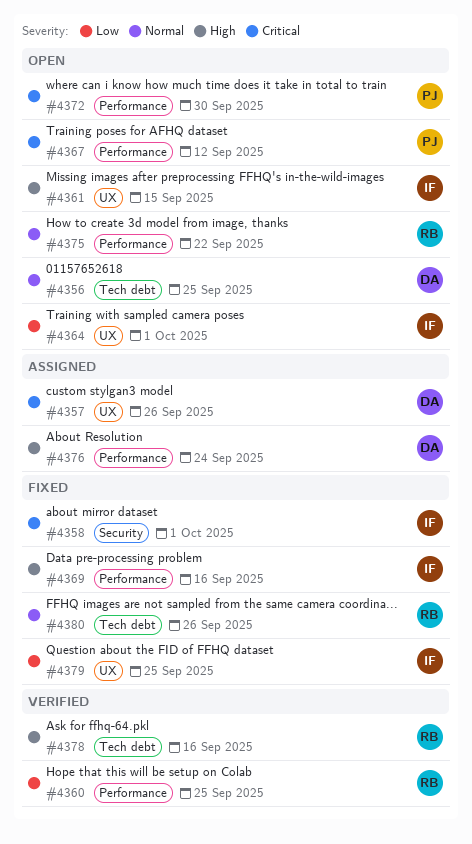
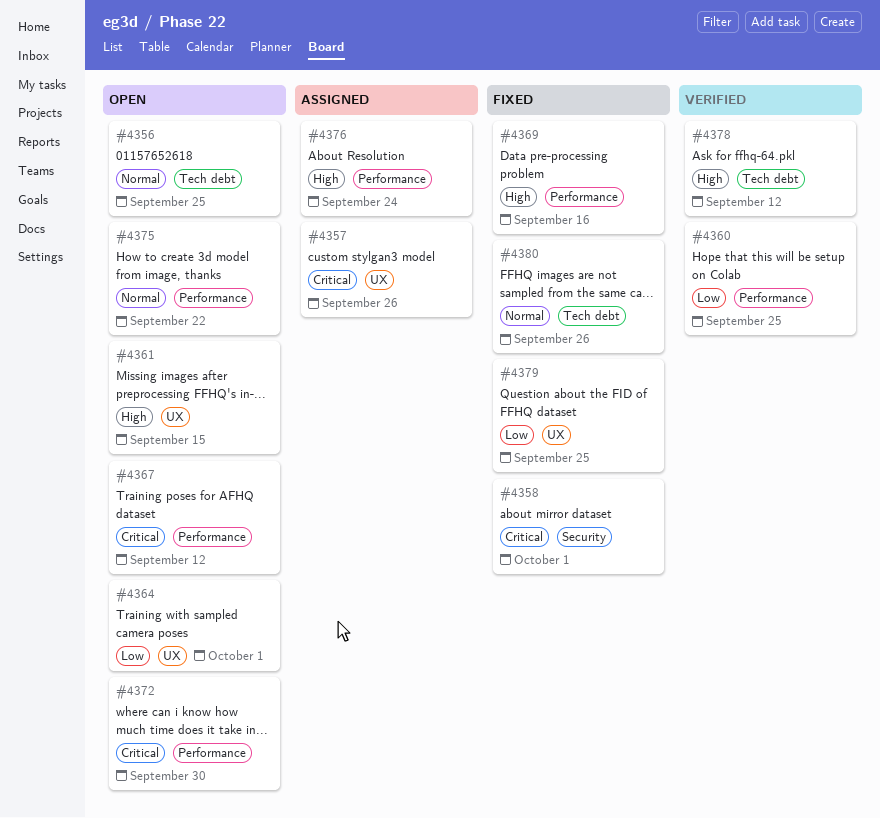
#4378, due: Sep 16 -> Sep 12

